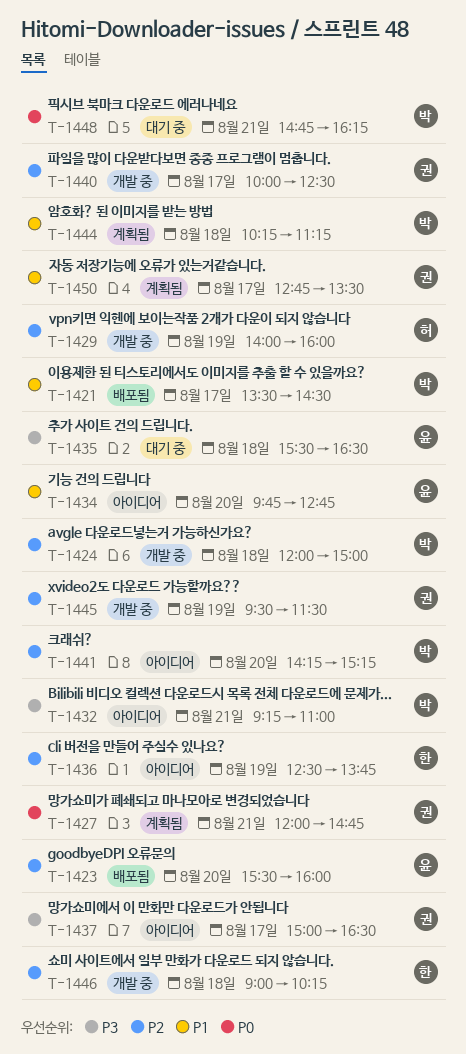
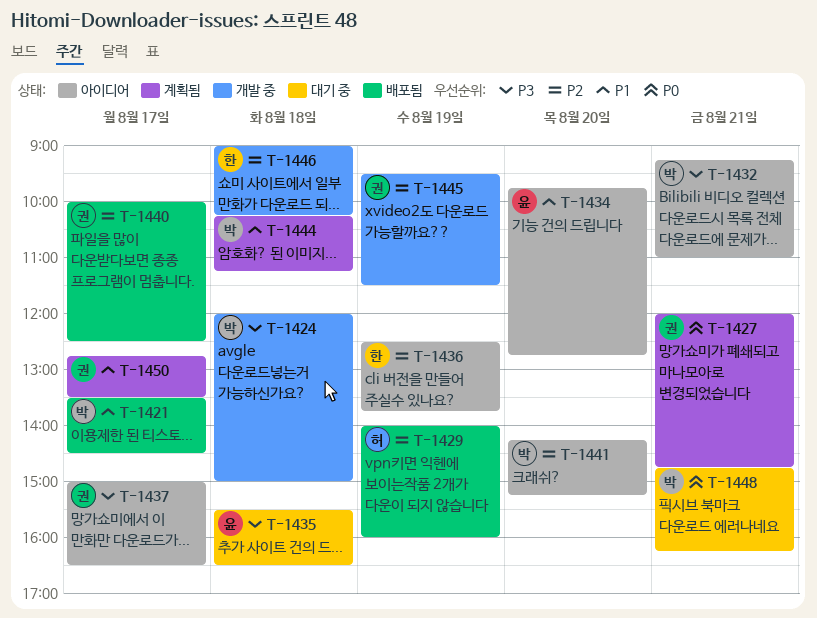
T-1423: present -> none
T-1424, priority: P2 -> P3
T-1429, status: 개발 중 -> 배포됨
T-1440, status: 개발 중 -> 배포됨

